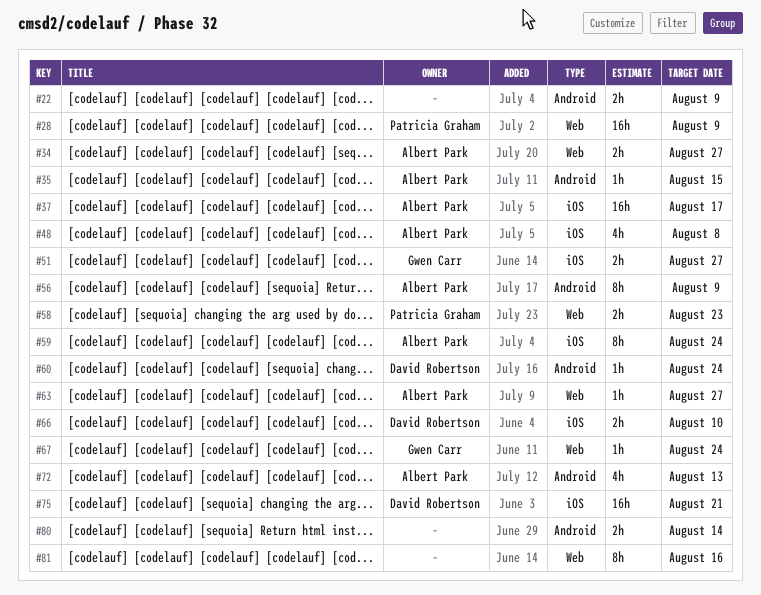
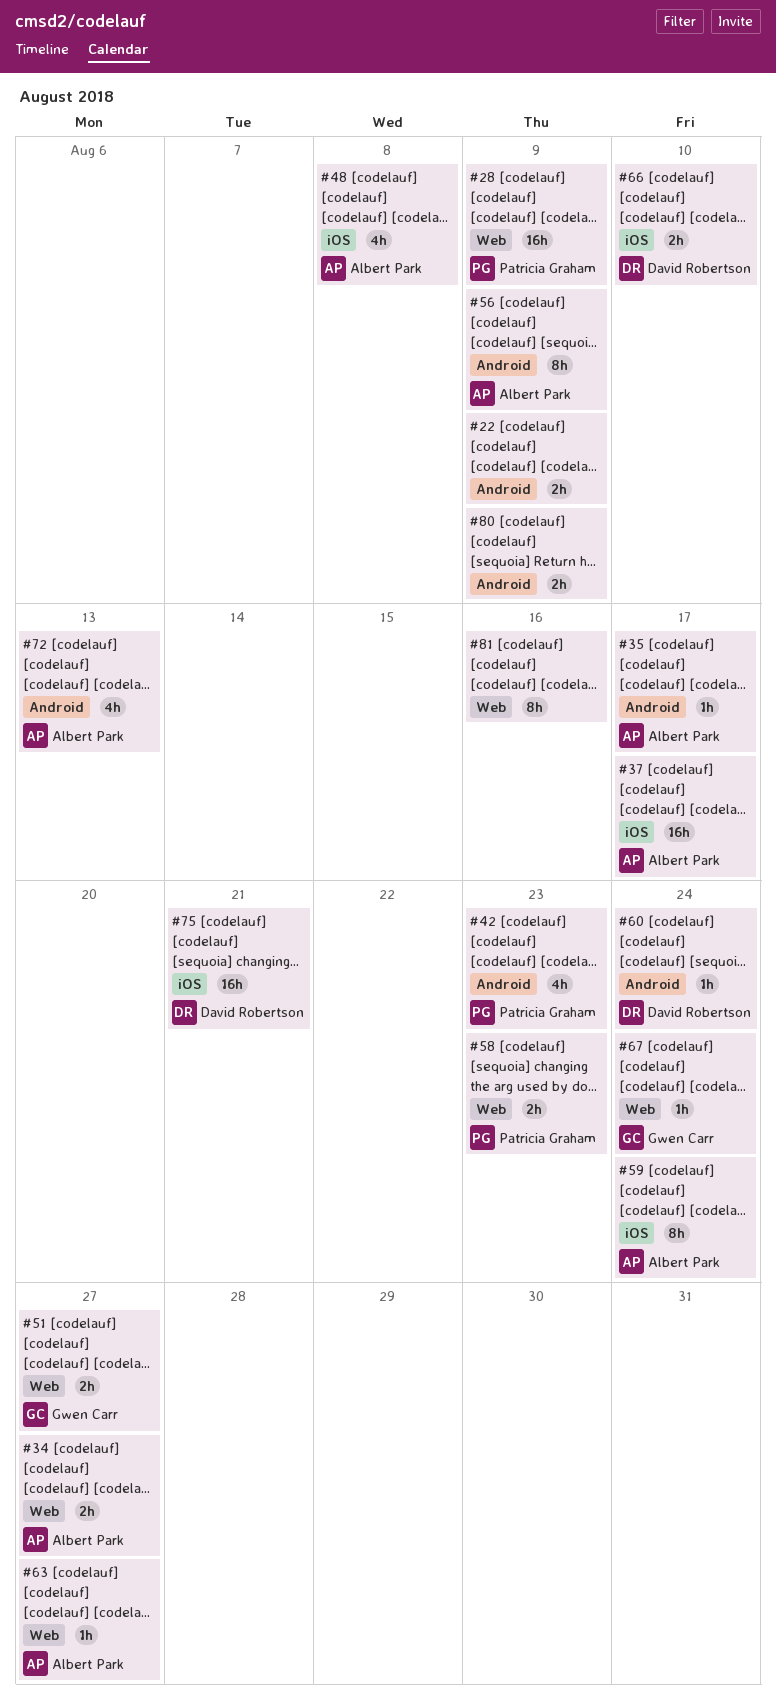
#35, due: Aug 15 -> Aug 17
#42: none -> present
#51, label: iOS -> Web
#80, due: Aug 14 -> Aug 9

